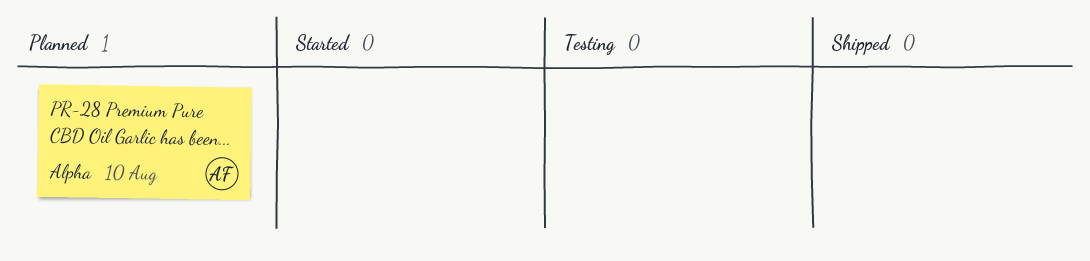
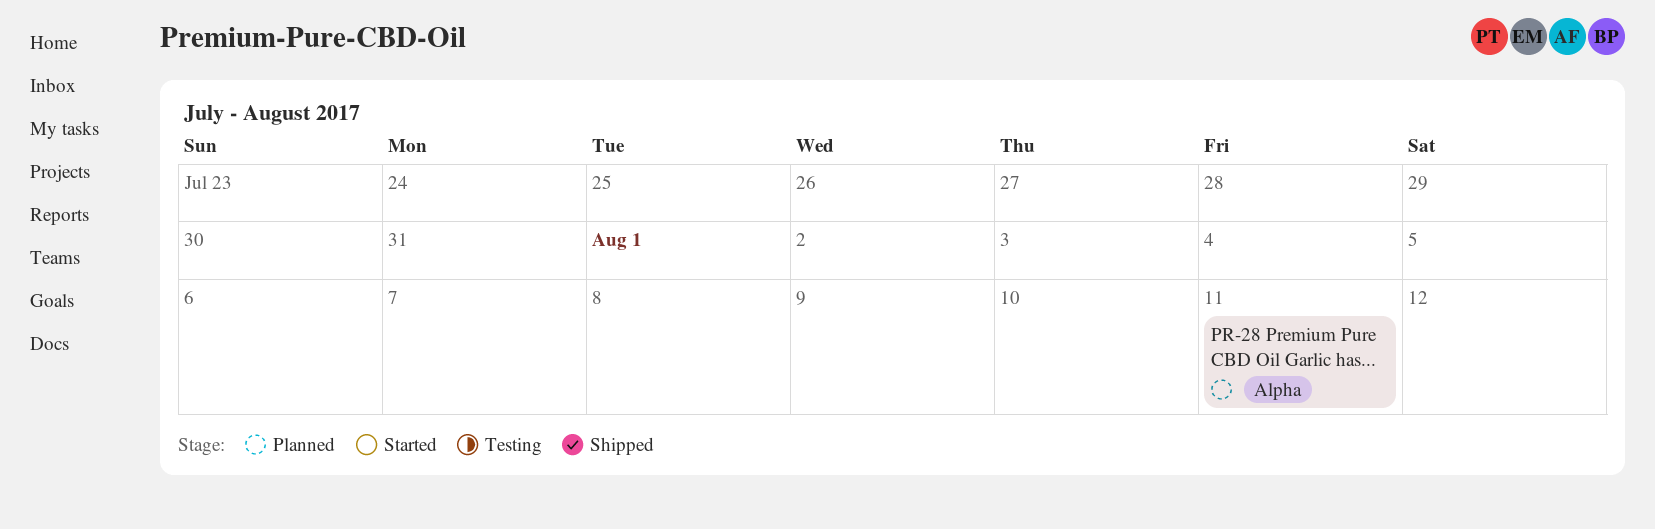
PR-28, due: Aug 10 -> Aug 11

